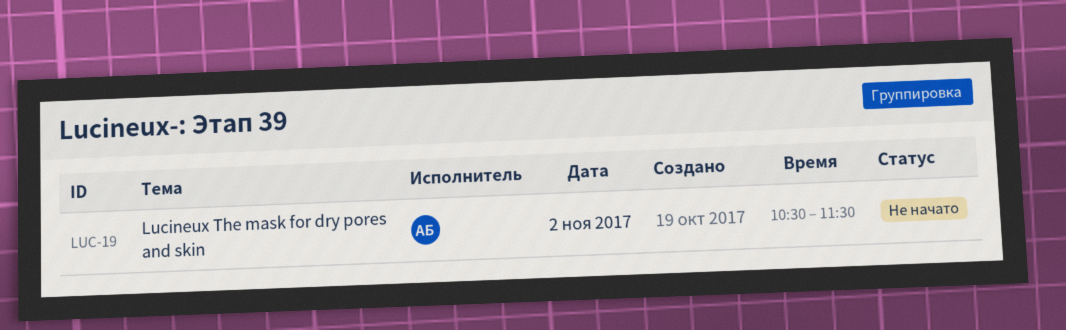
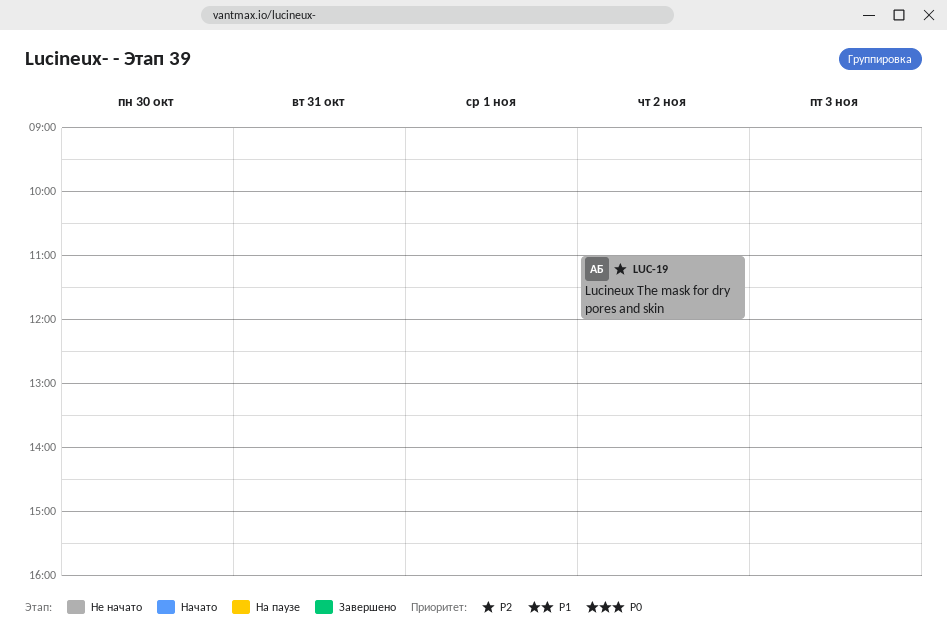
LUC-19, begins: 10:30 -> 11:00
LUC-19, ends: 11:30 -> 12:00

